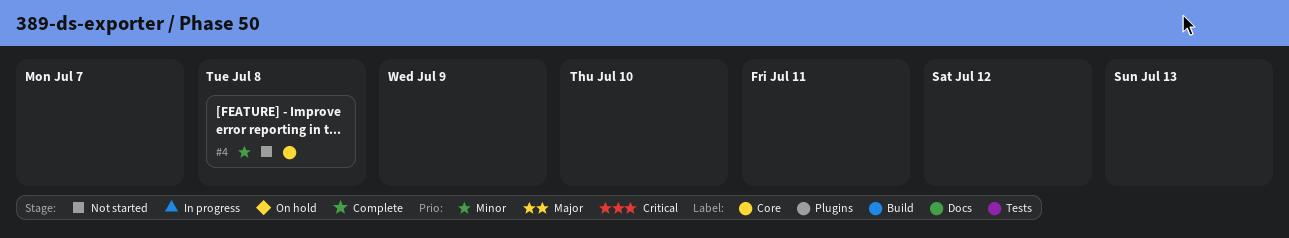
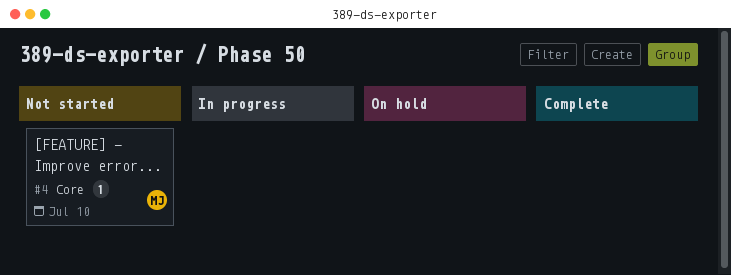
#4, due: Jul 8 -> Jul 10

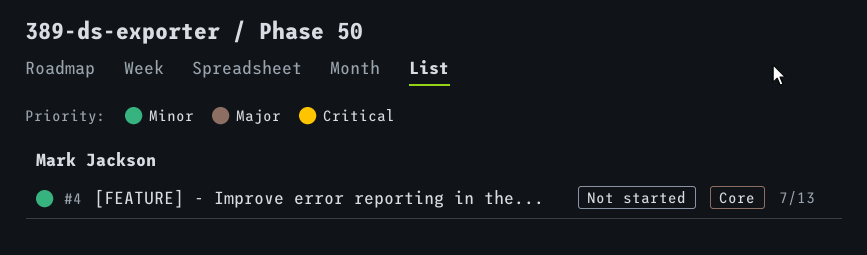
#4, due: Jul 10 -> Jul 13

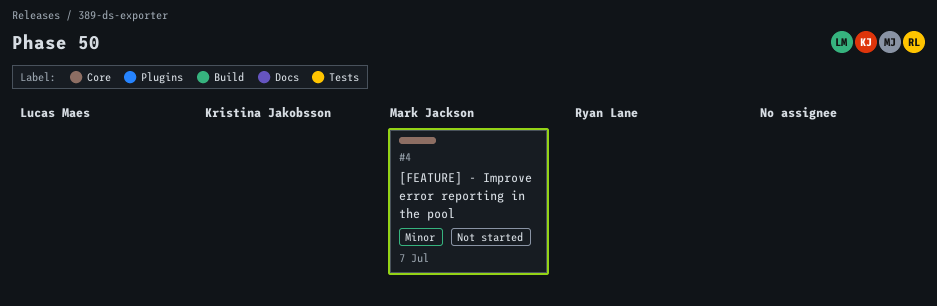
#4, due: Jul 13 -> Jul 7

